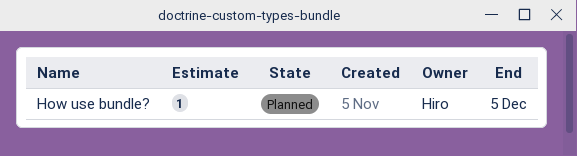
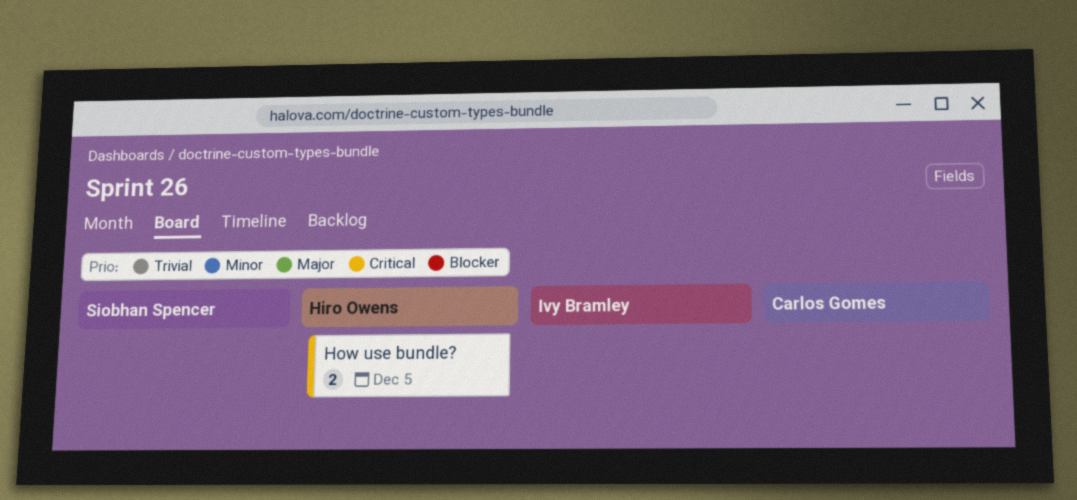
How use bundle?, estimate: 1 -> 2

